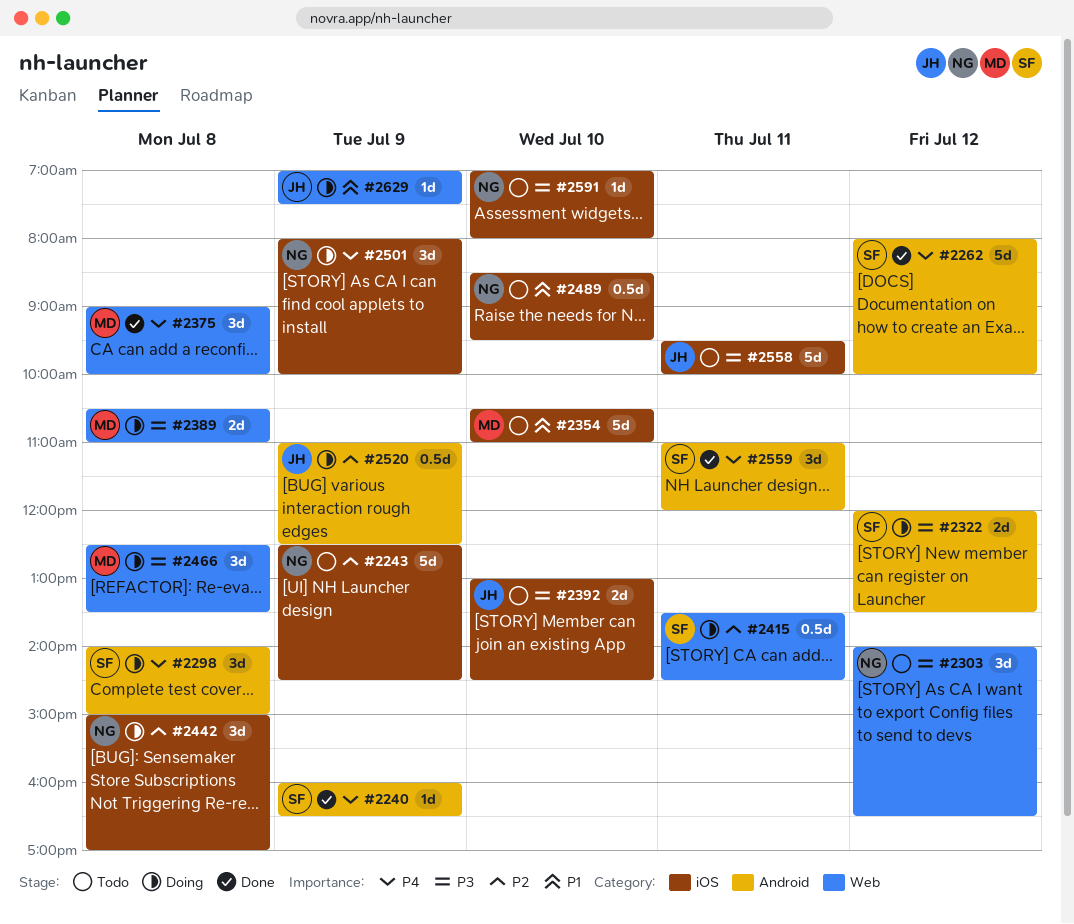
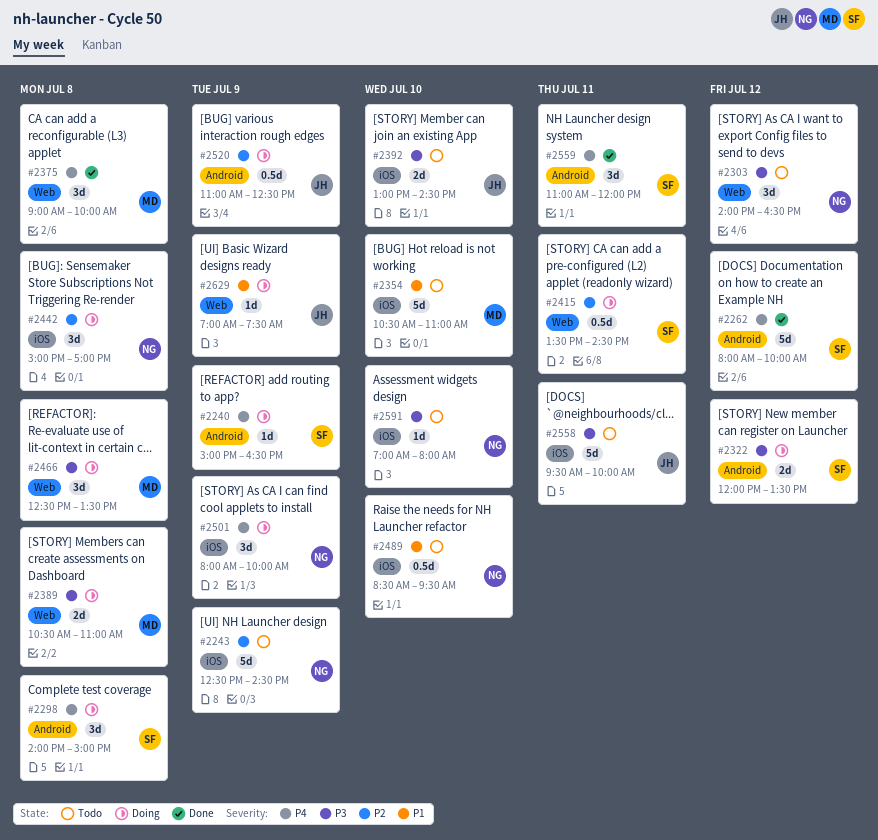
#2240, status: Done -> Doing
#2240, begins: 16:00 -> 15:00

